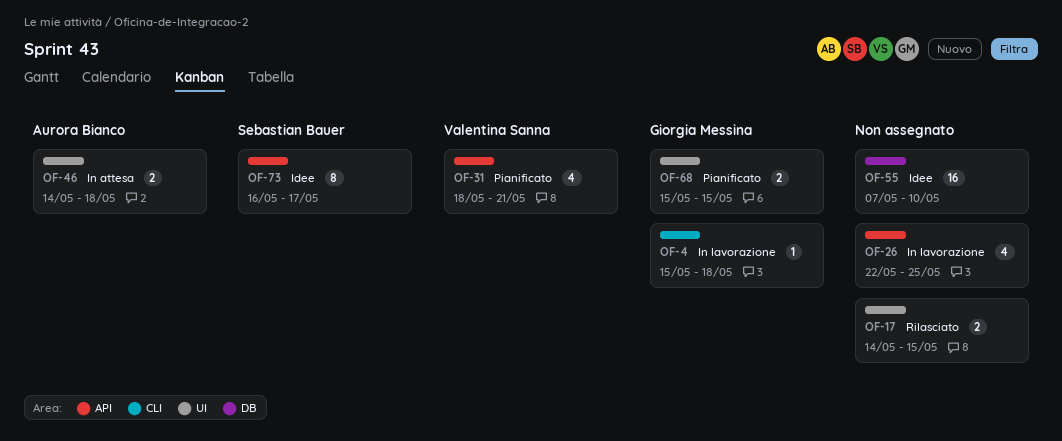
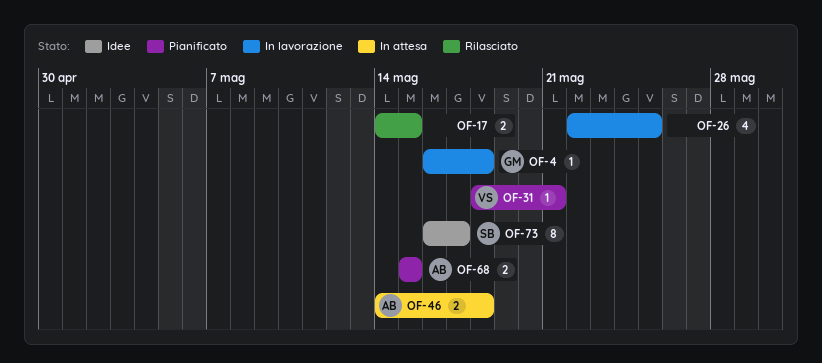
OF-4, start: May 15 -> May 16
OF-31, estimate: 4 -> 1
OF-55: present -> none
OF-68, owner: Giorgia Messina -> Aurora Bianco

